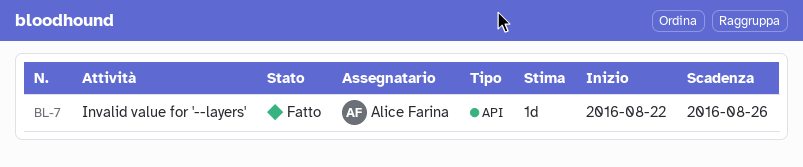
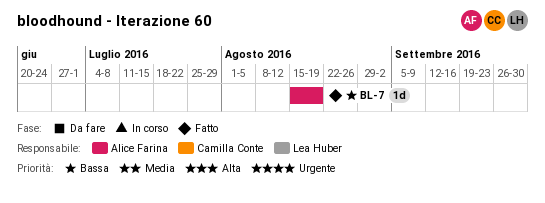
BL-7, start: Aug 22 -> Aug 15
BL-7, due: Aug 26 -> Aug 19

